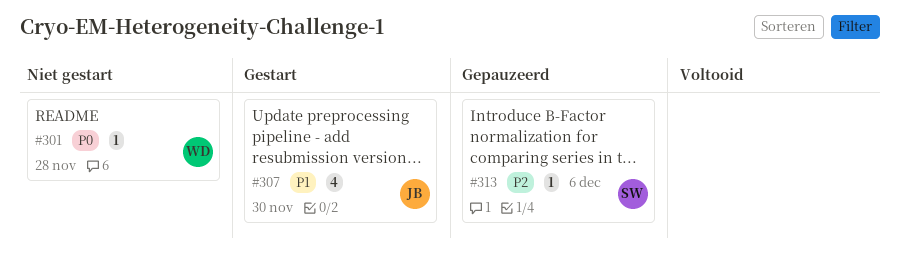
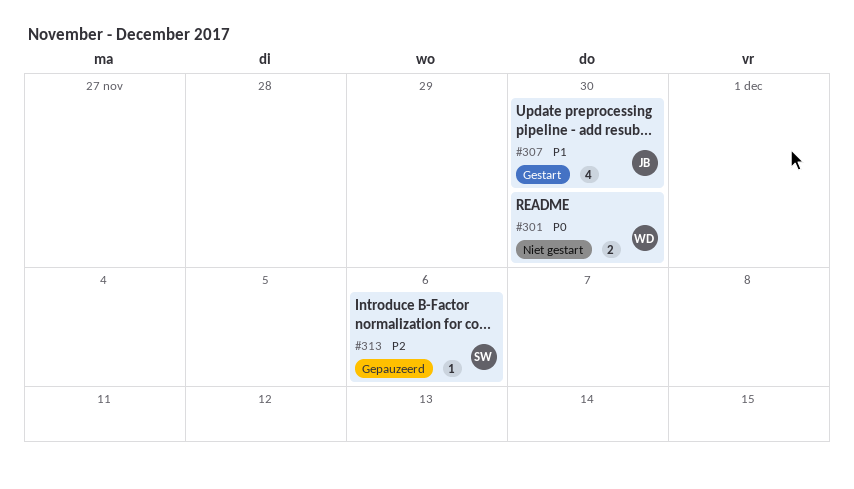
#301, estimate: 1 -> 2
#301, due: Nov 28 -> Nov 30

